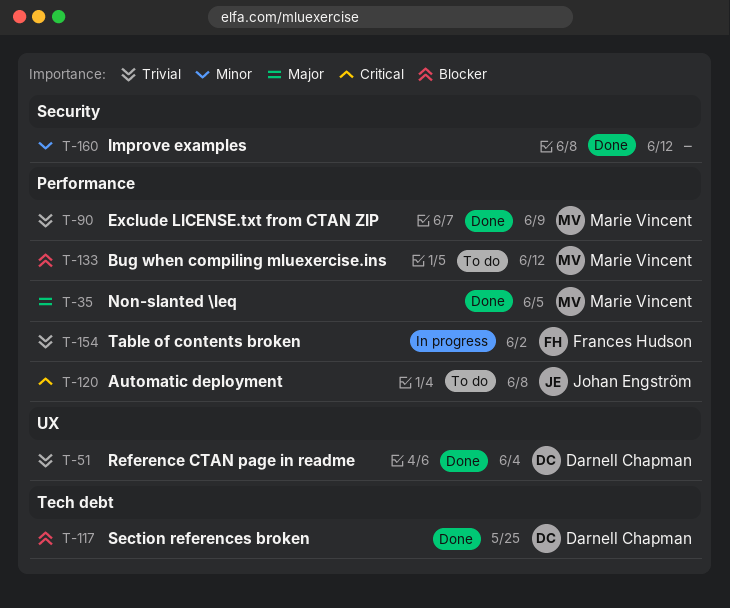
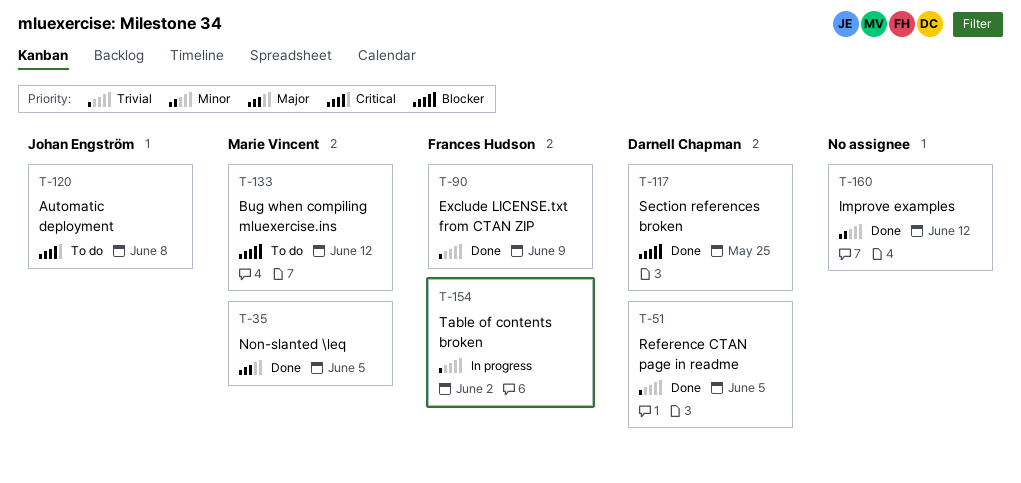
T-51, due: Jun 4 -> Jun 5
T-90, owner: Marie Vincent -> Frances Hudson

